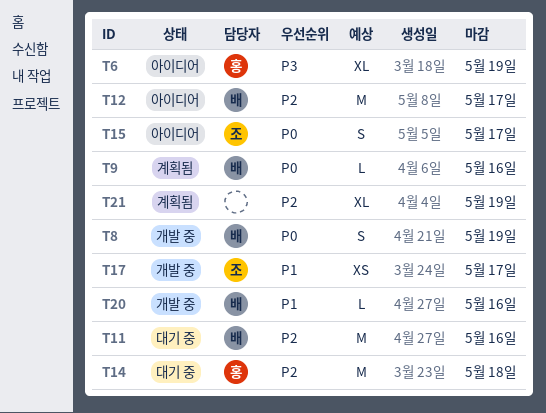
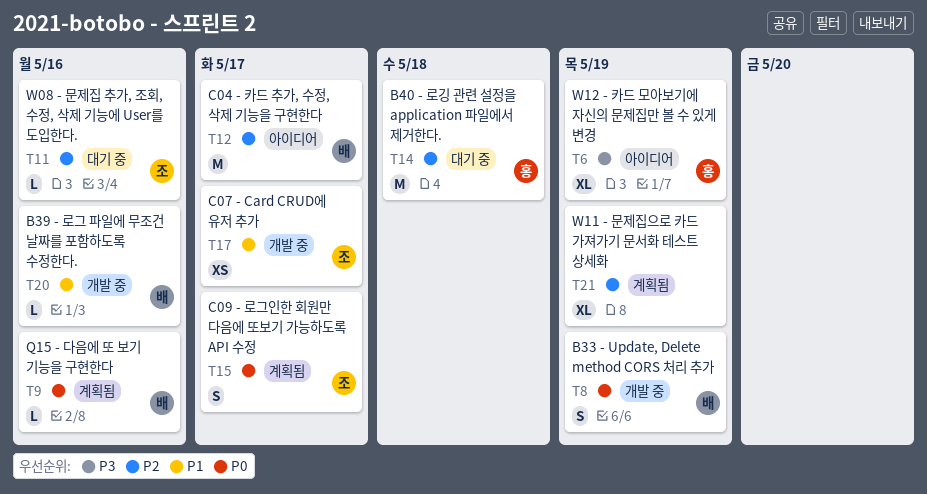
T11, owner: 배 -> 조
T11, estimate: M -> L
T15, status: 아이디어 -> 계획됨

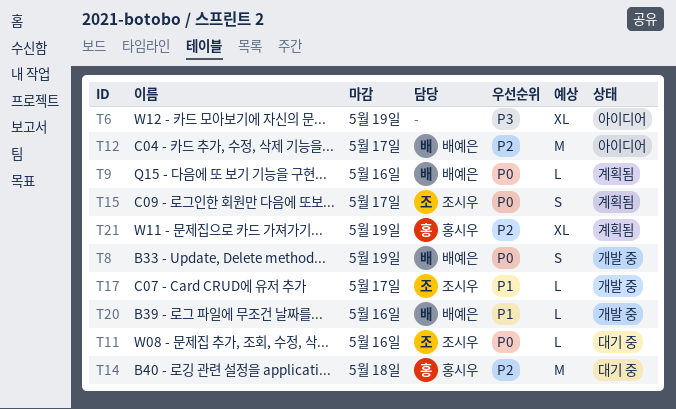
T6, owner: 홍시우 -> none
T11, priority: P2 -> P0
T17, estimate: XS -> L
T21, owner: none -> 홍시우

